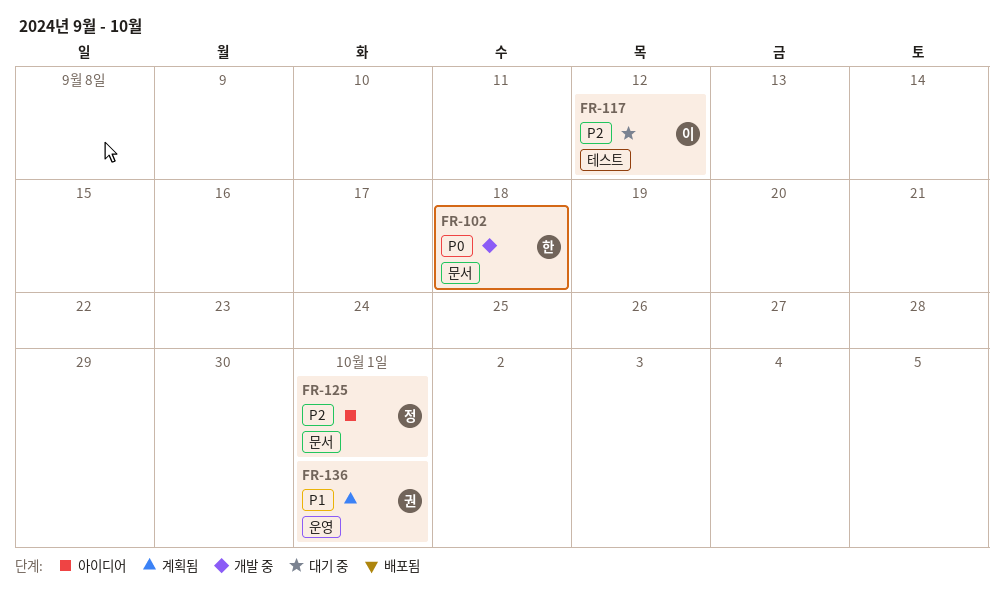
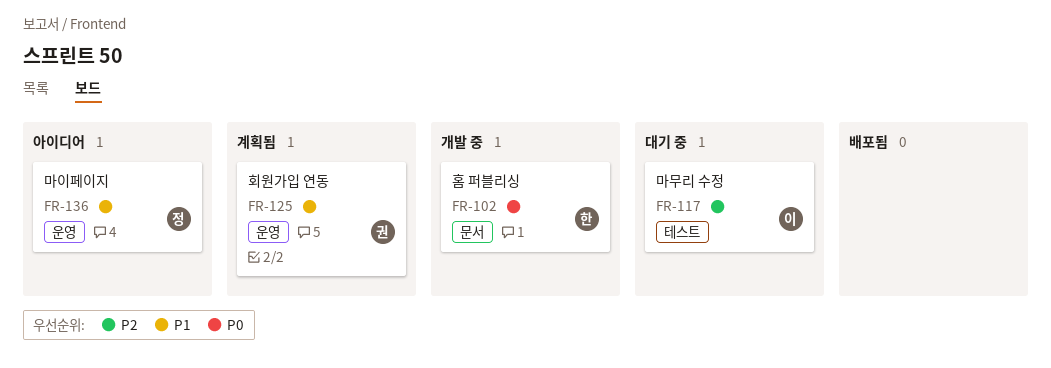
FR-125, status: 아이디어 -> 계획됨
FR-125, owner: 정 -> 권
FR-125, priority: P2 -> P1
FR-125, label: 문서 -> 운영
FR-136, status: 계획됨 -> 아이디어
FR-136, owner: 권 -> 정

